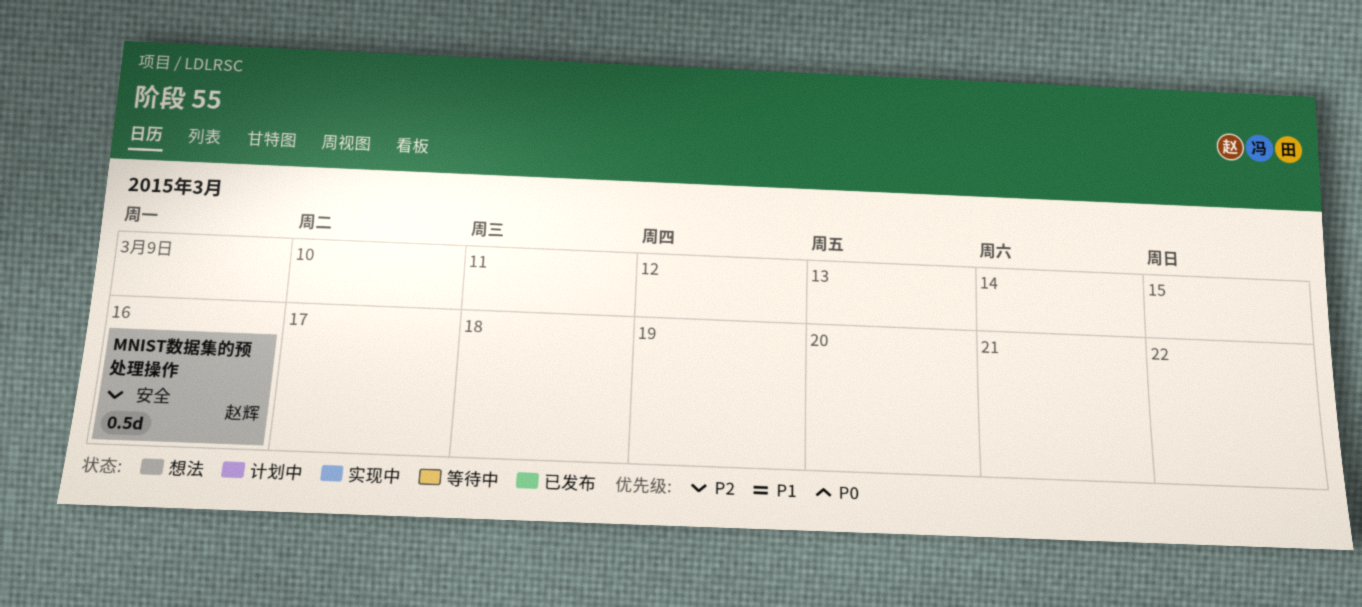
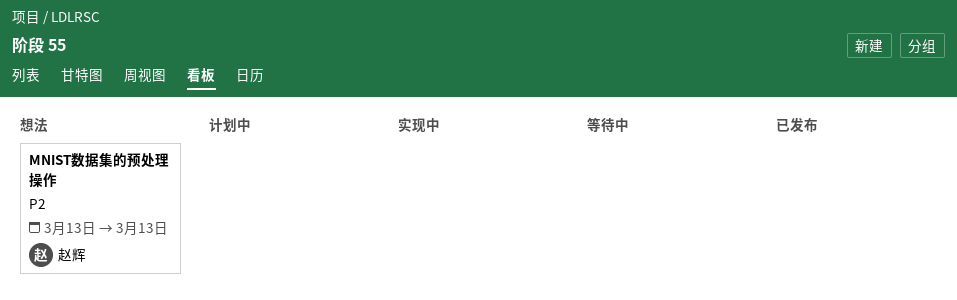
MNIST数据集的预处理操作, due: Mar 16 -> Mar 13

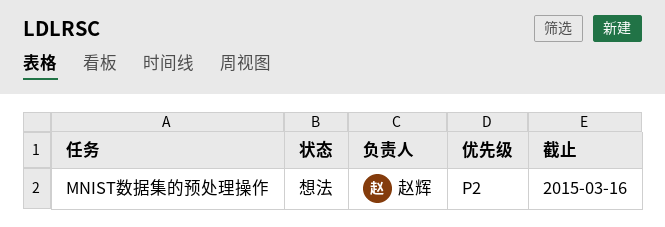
MNIST数据集的预处理操作, due: Mar 13 -> Mar 16

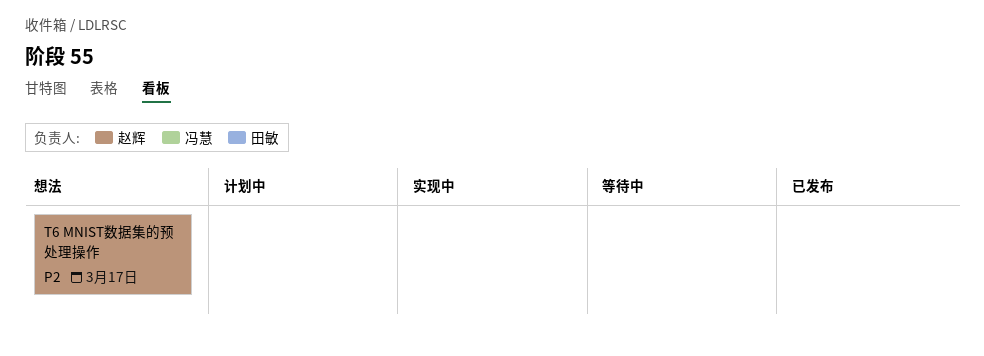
MNIST数据集的预处理操作, due: Mar 16 -> Mar 17

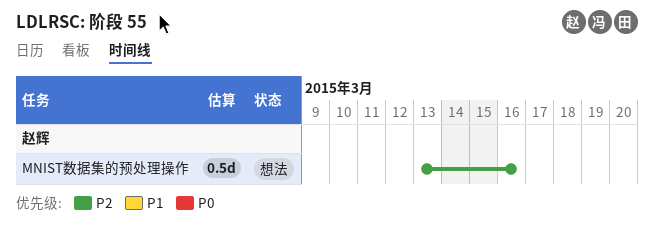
MNIST数据集的预处理操作, due: Mar 17 -> Mar 16

